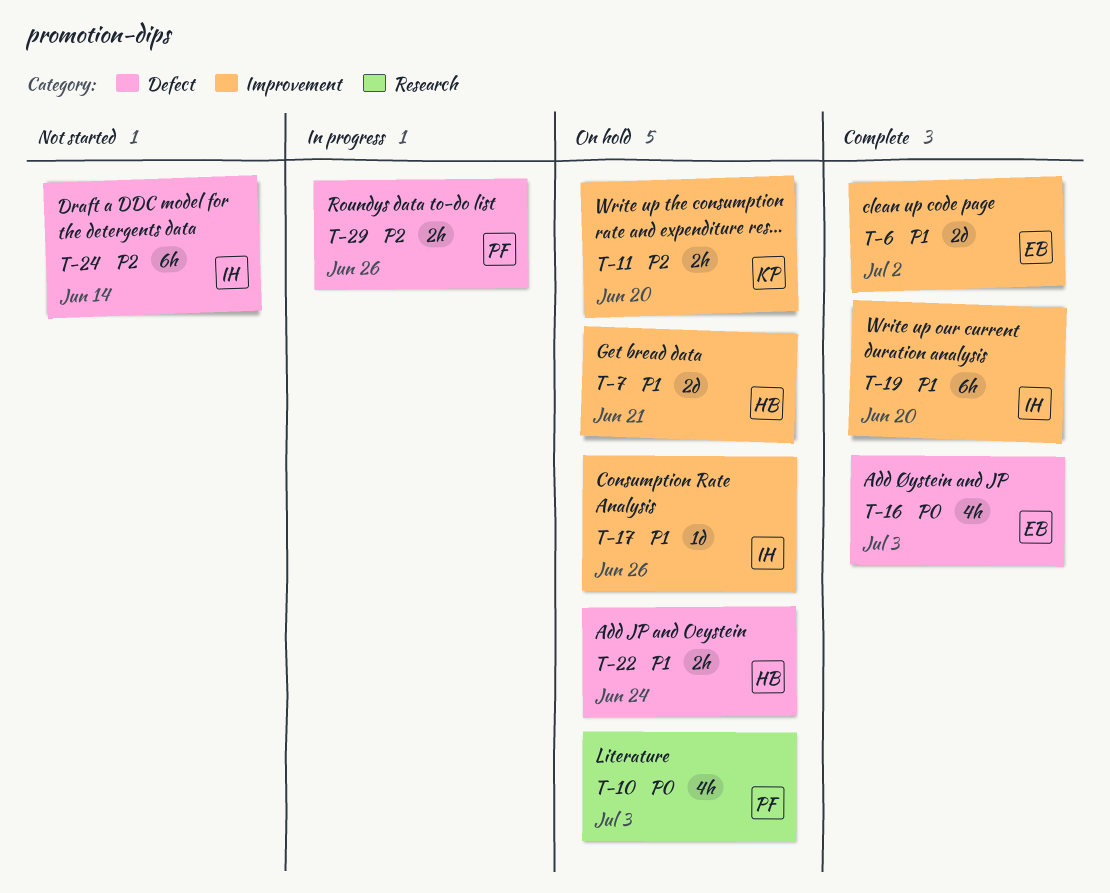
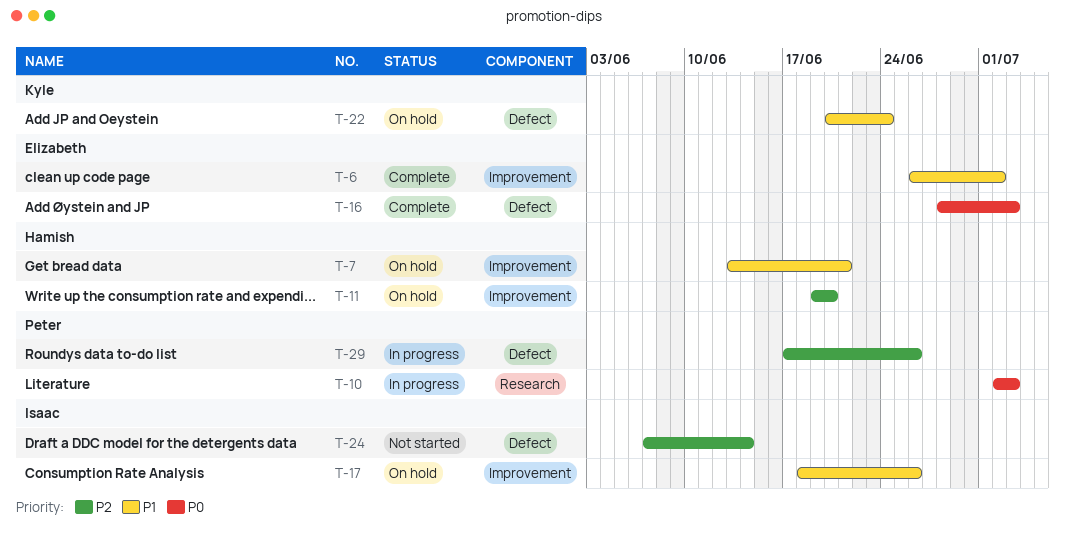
T-10, status: On hold -> In progress
T-11, owner: Kyle -> Hamish
T-19: present -> none
T-22, owner: Hamish -> Kyle

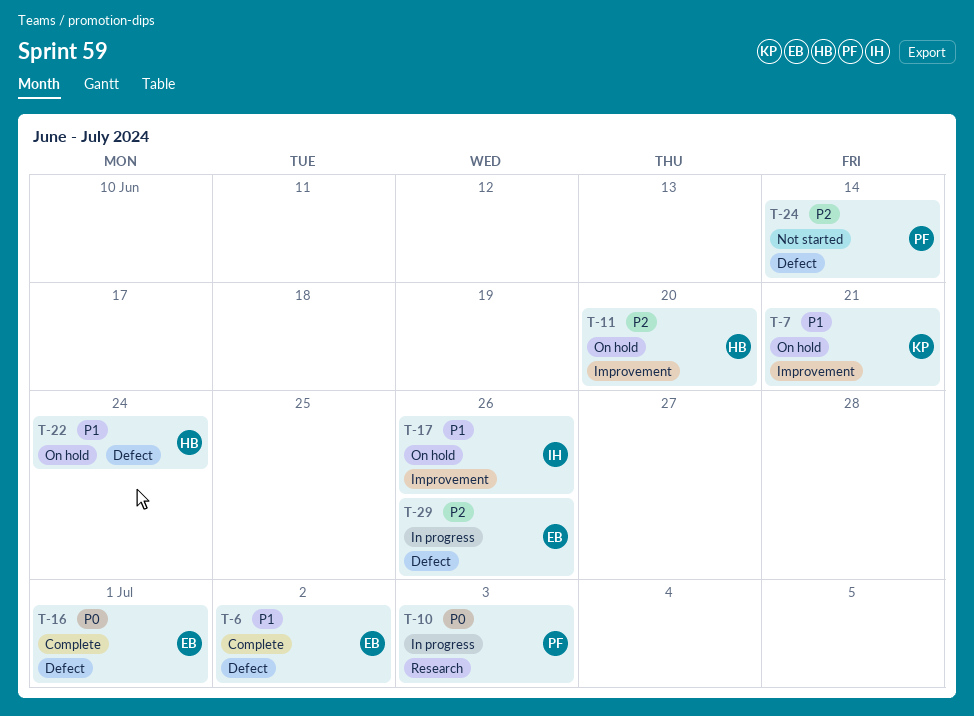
T-6, label: Improvement -> Defect
T-7, owner: Hamish -> Kyle
T-16, due: Jul 3 -> Jul 1
T-22, owner: Kyle -> Hamish
T-24, owner: Isaac -> Peter
T-29, owner: Peter -> Elizabeth

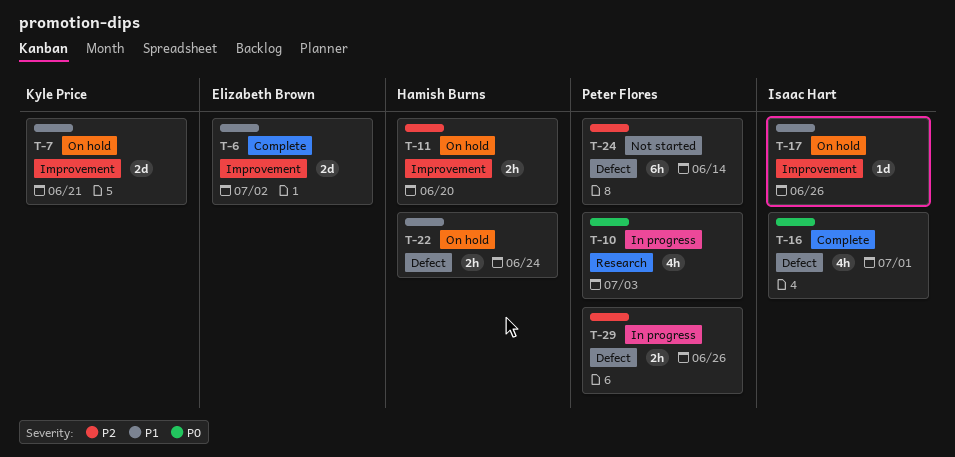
T-6, label: Defect -> Improvement
T-16, owner: Elizabeth Brown -> Isaac Hart
T-29, owner: Elizabeth Brown -> Peter Flores

